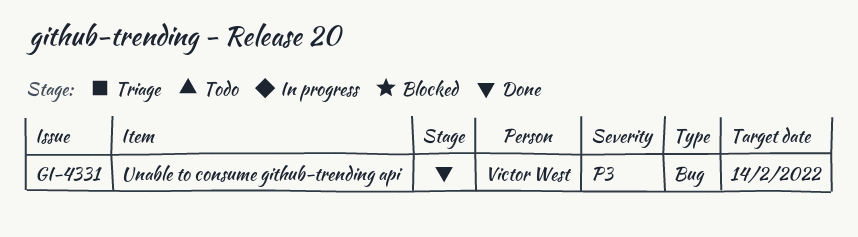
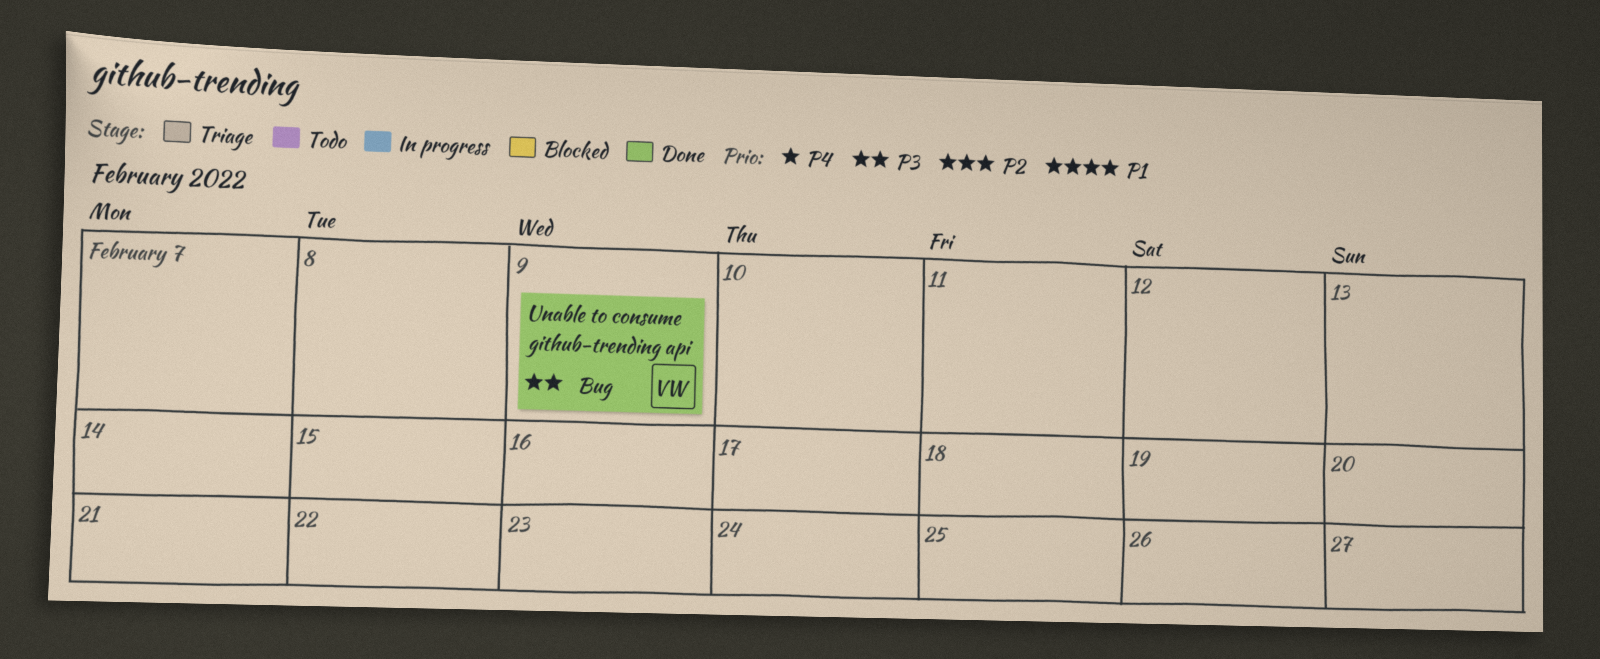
Unable to consume github-trending api, due: Feb 14 -> Feb 9

